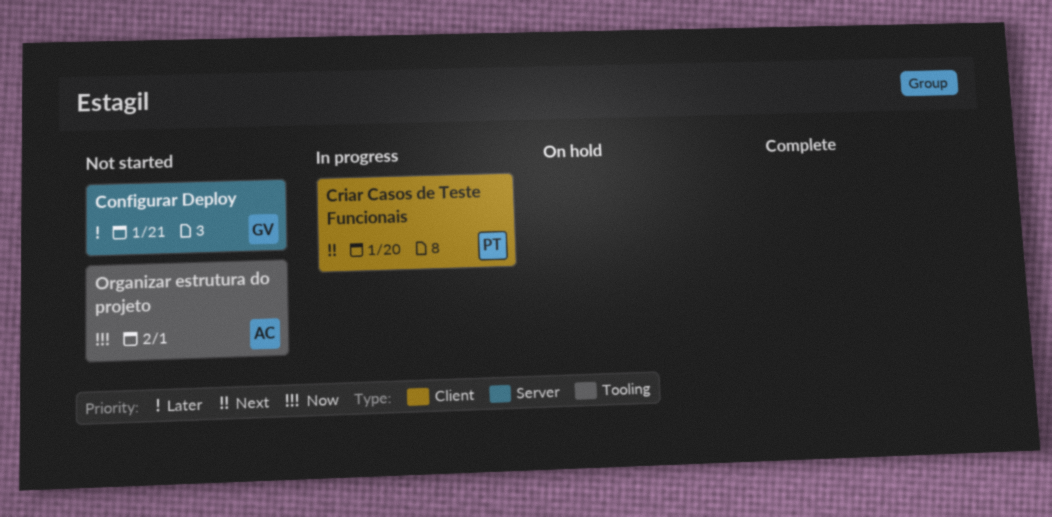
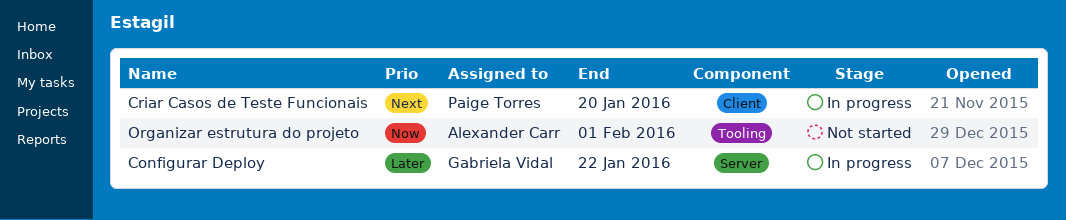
Configurar Deploy, status: Not started -> In progress
Configurar Deploy, due: Jan 21 -> Jan 22

